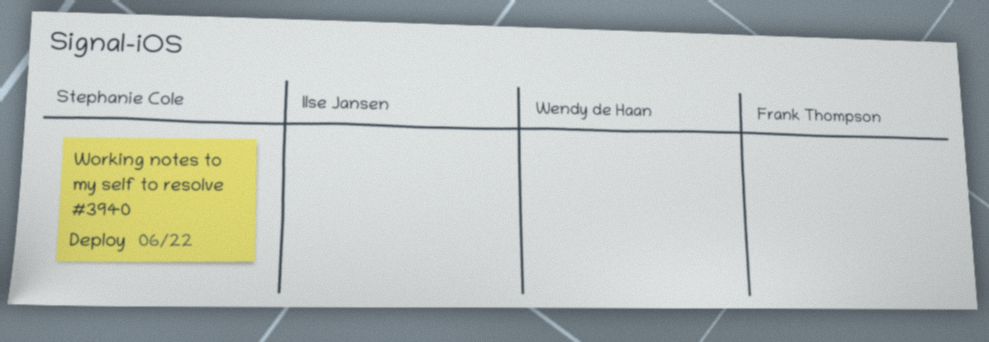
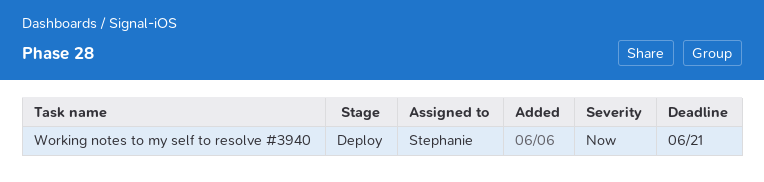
Working notes to my self to resolve #3940, due: Jun 22 -> Jun 21

